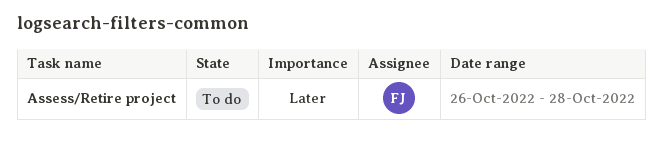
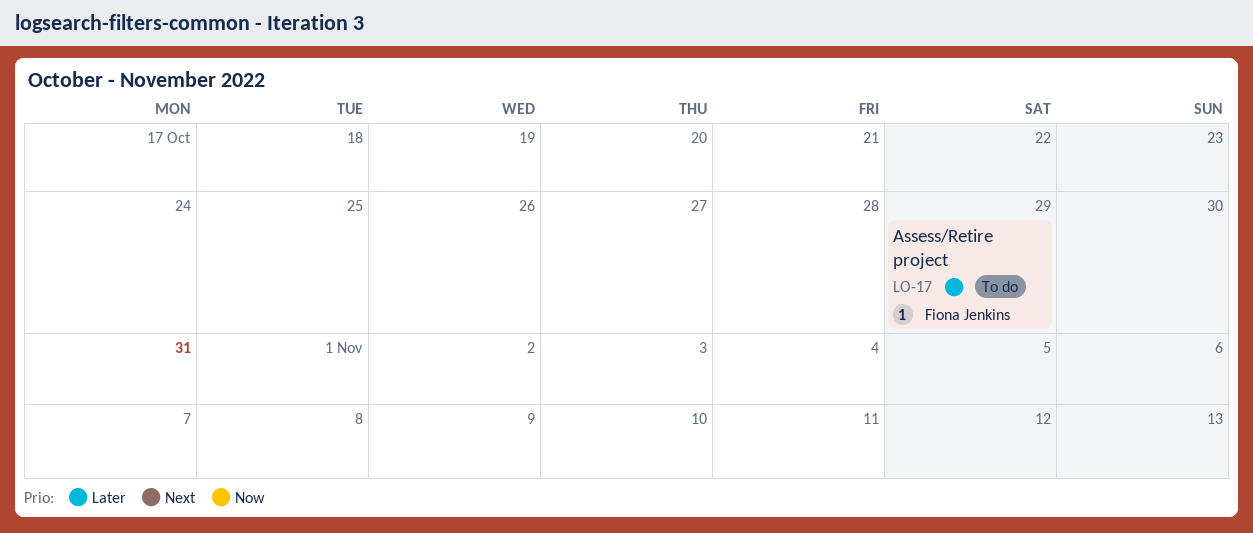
Assess/Retire project, due: Oct 28 -> Oct 29

